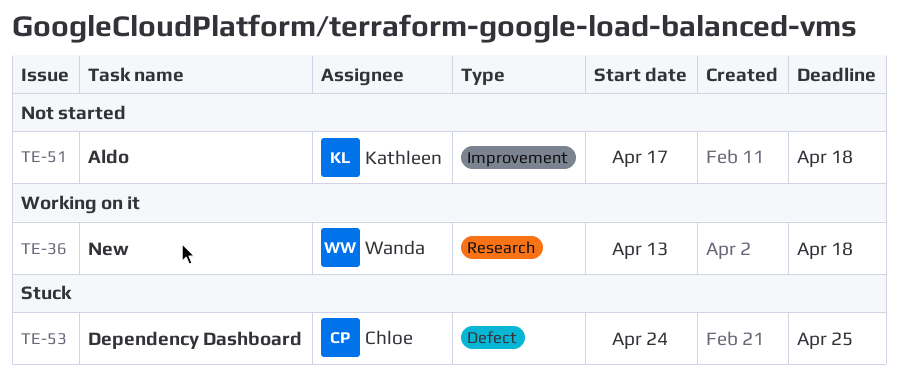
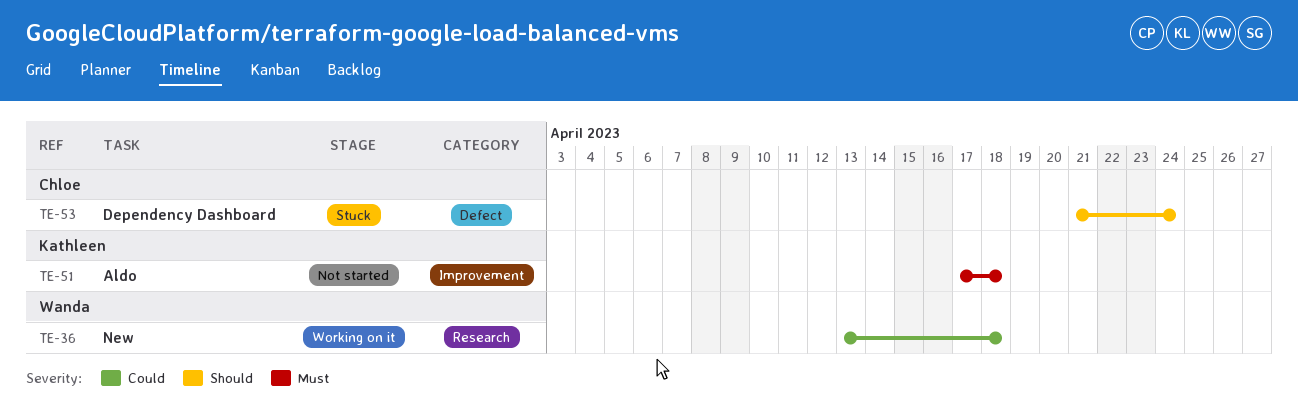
TE-53, start: Apr 24 -> Apr 21
TE-53, due: Apr 25 -> Apr 24

